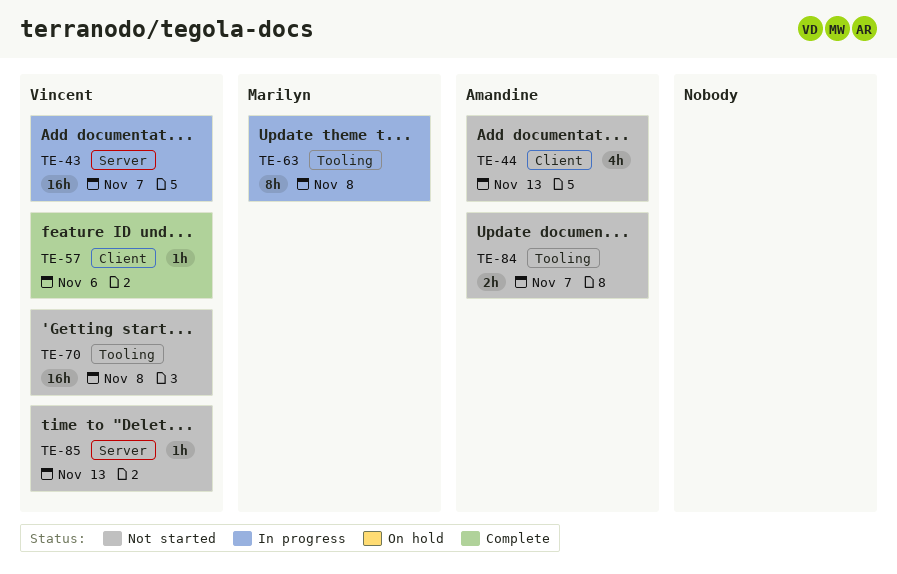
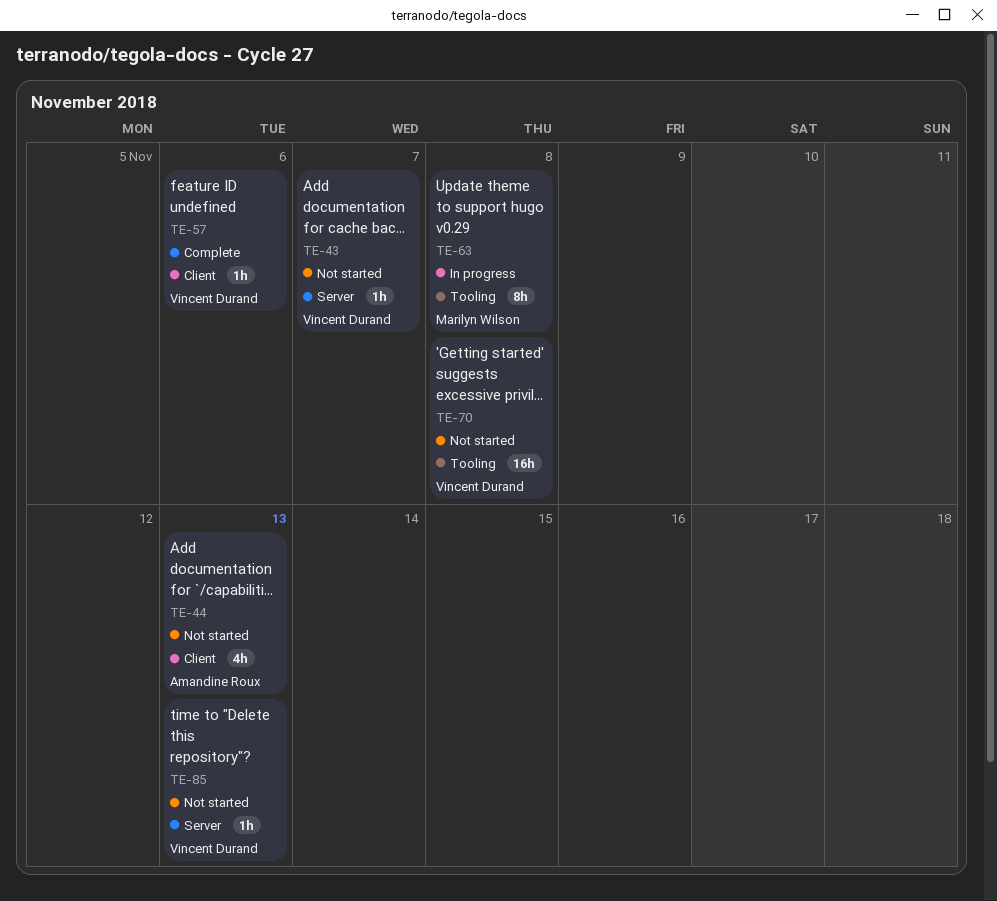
TE-43, status: In progress -> Not started
TE-43, estimate: 16h -> 1h
TE-84: present -> none

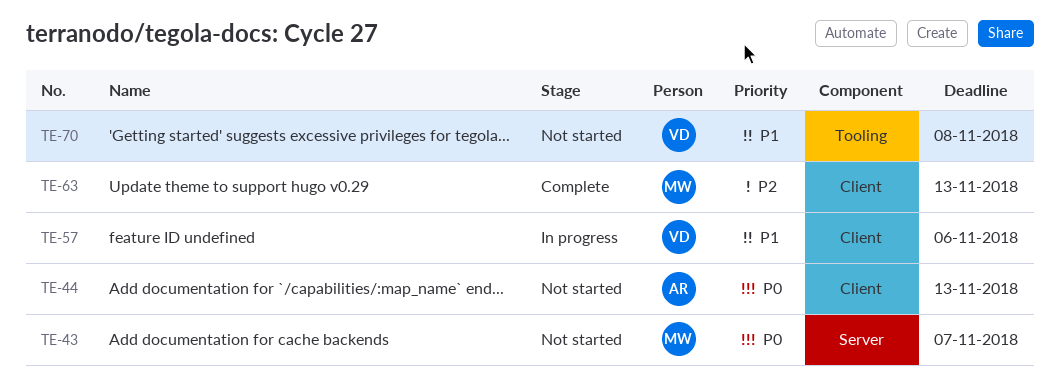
TE-43, owner: Vincent Durand -> Marilyn Wilson
TE-57, status: Complete -> In progress
TE-63, status: In progress -> Complete
TE-63, label: Tooling -> Client
TE-63, due: Nov 8 -> Nov 13
TE-85: present -> none

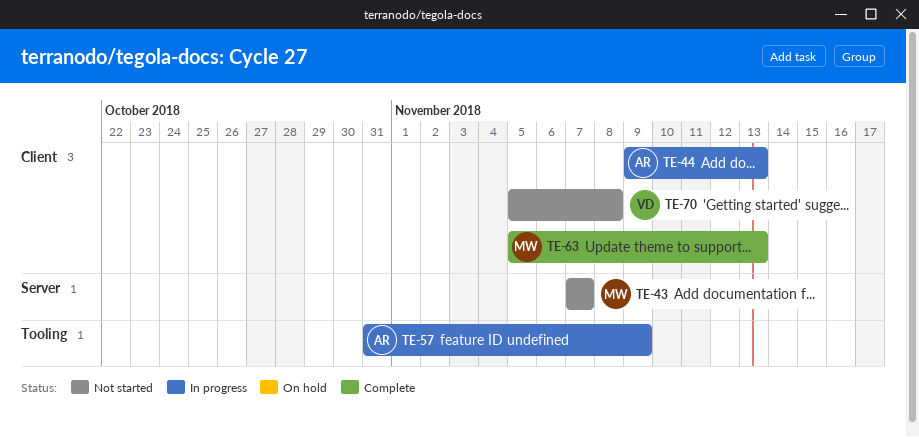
TE-44, status: Not started -> In progress
TE-57, owner: VD -> AR
TE-57, label: Client -> Tooling
TE-57, due: Nov 6 -> Nov 9
TE-70, label: Tooling -> Client

